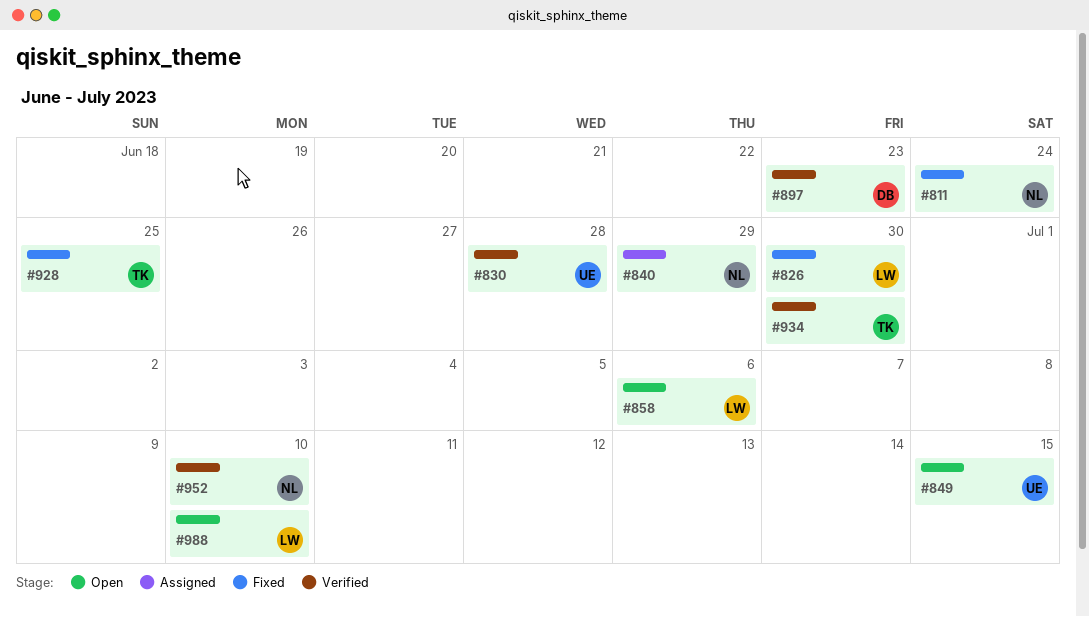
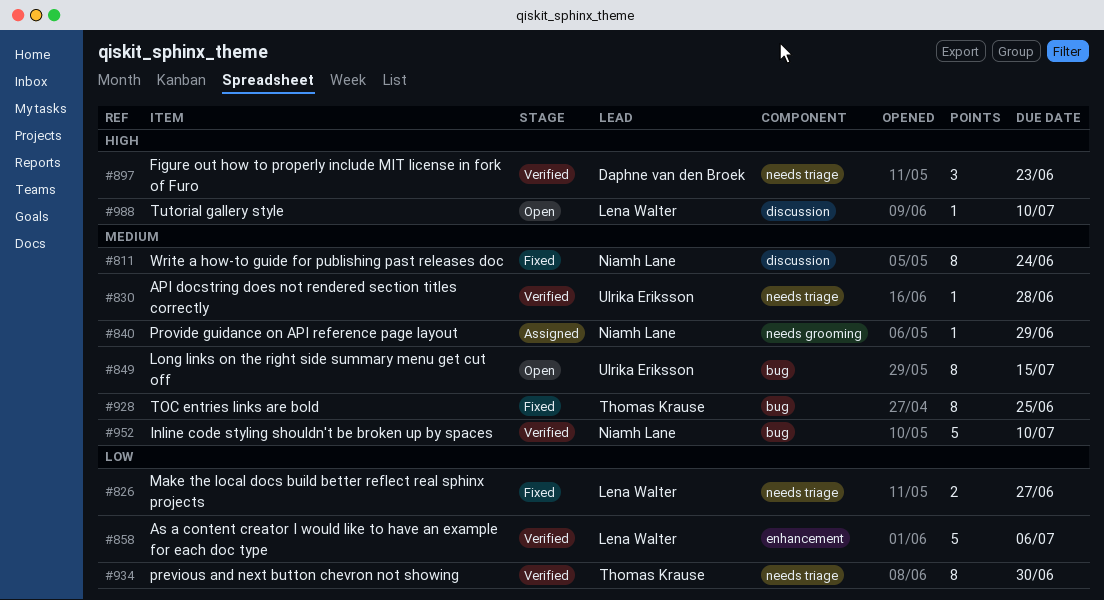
#826, due: Jun 30 -> Jun 27
#858, status: Open -> Verified

